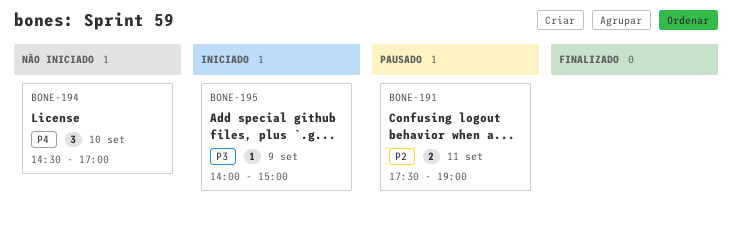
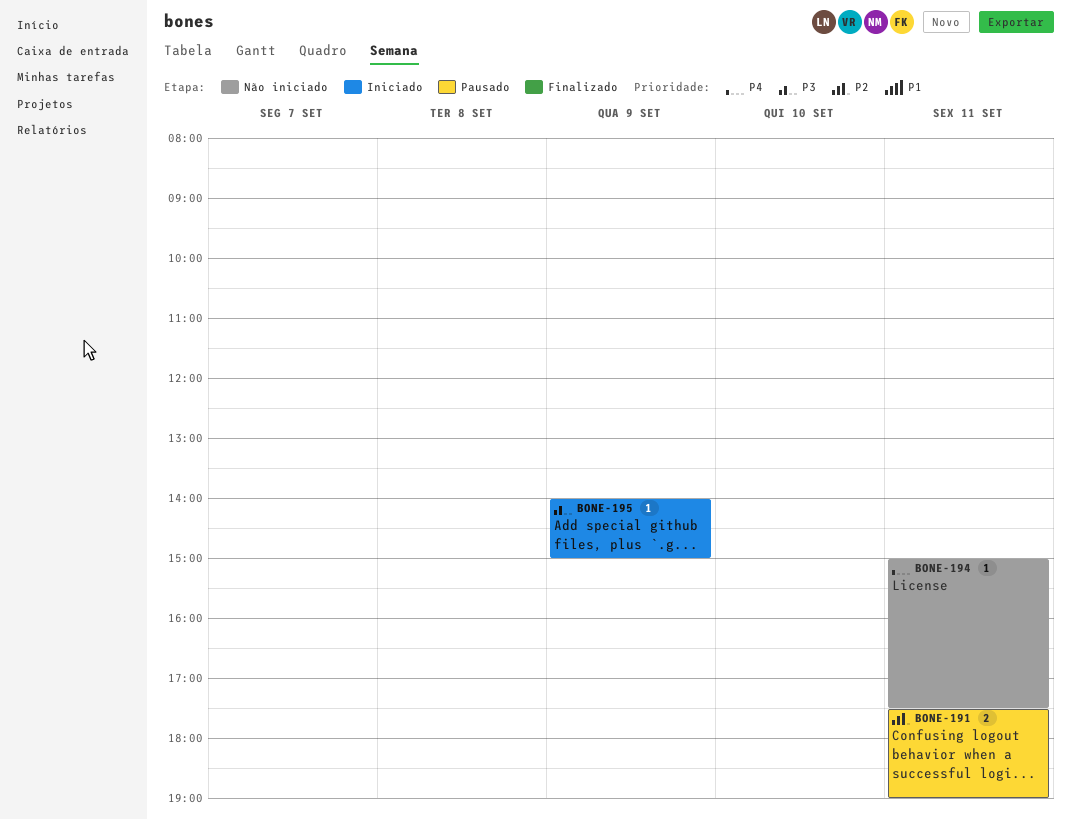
BONE-194, estimate: 3 -> 1
BONE-194, day: Sep 10 -> Sep 11
BONE-194, begins: 14:30 -> 15:00
BONE-194, ends: 17:00 -> 17:30

